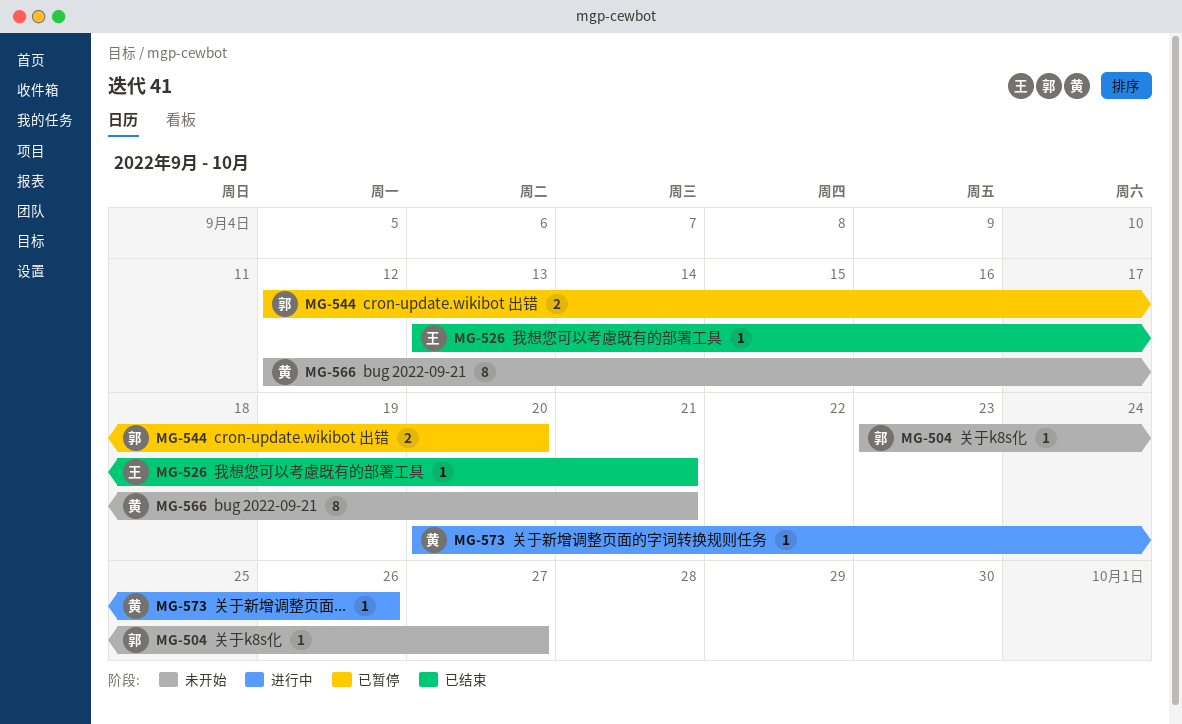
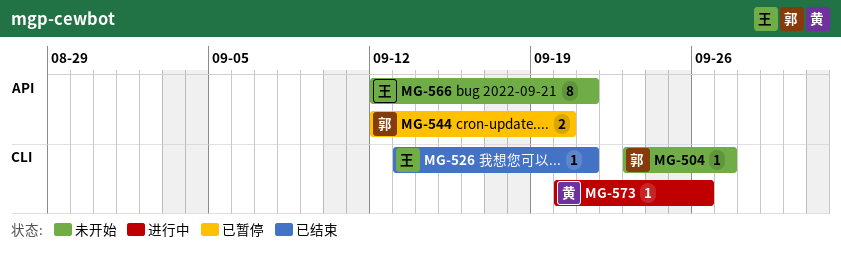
MG-566, owner: 黄 -> 王

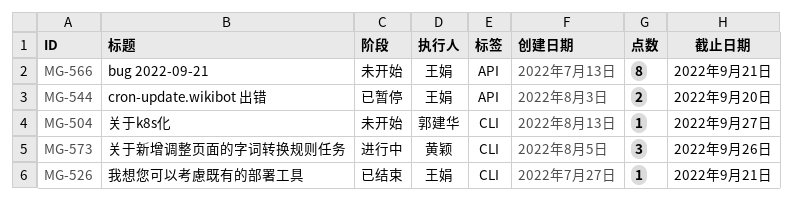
MG-544, owner: 郭建华 -> 王娟
MG-573, estimate: 1 -> 3

